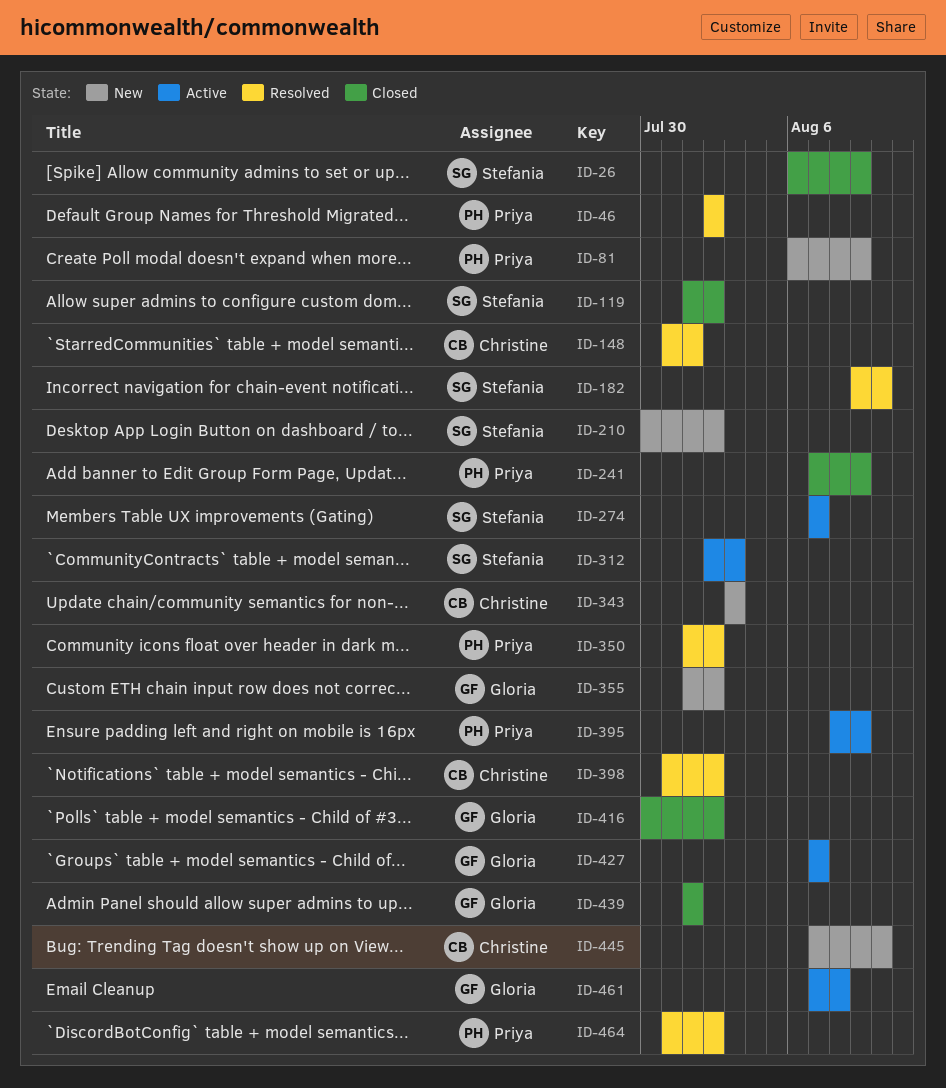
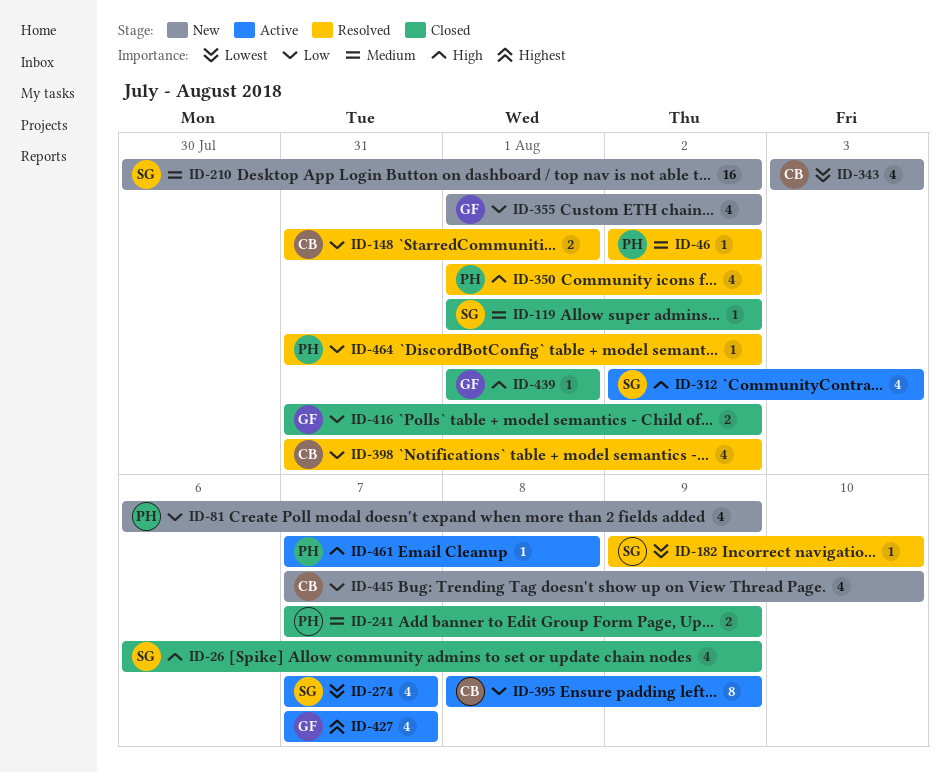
ID-395, owner: Priya -> Christine
ID-416, start: Jul 30 -> Jul 31
ID-461, owner: Gloria -> Priya

